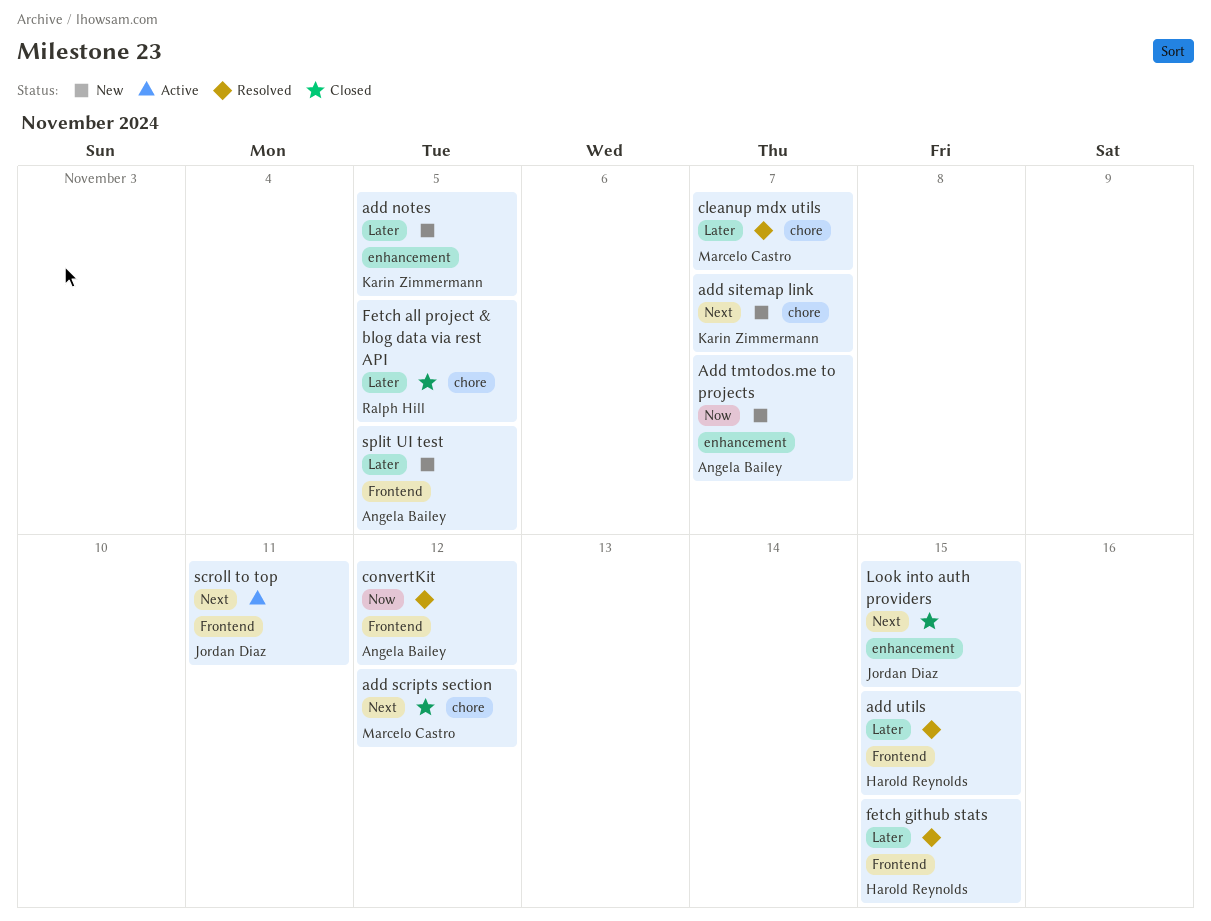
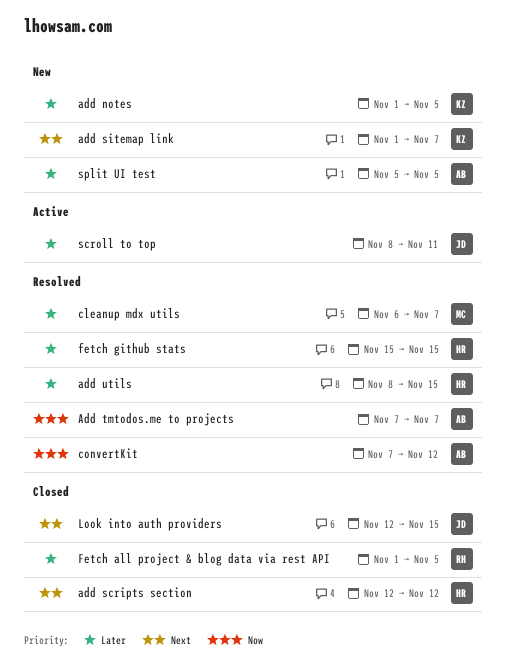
add scripts section, owner: Marcelo Castro -> Harold Reynolds
Add tmtodos.me to projects, status: New -> Resolved
scroll to top, priority: Next -> Later

